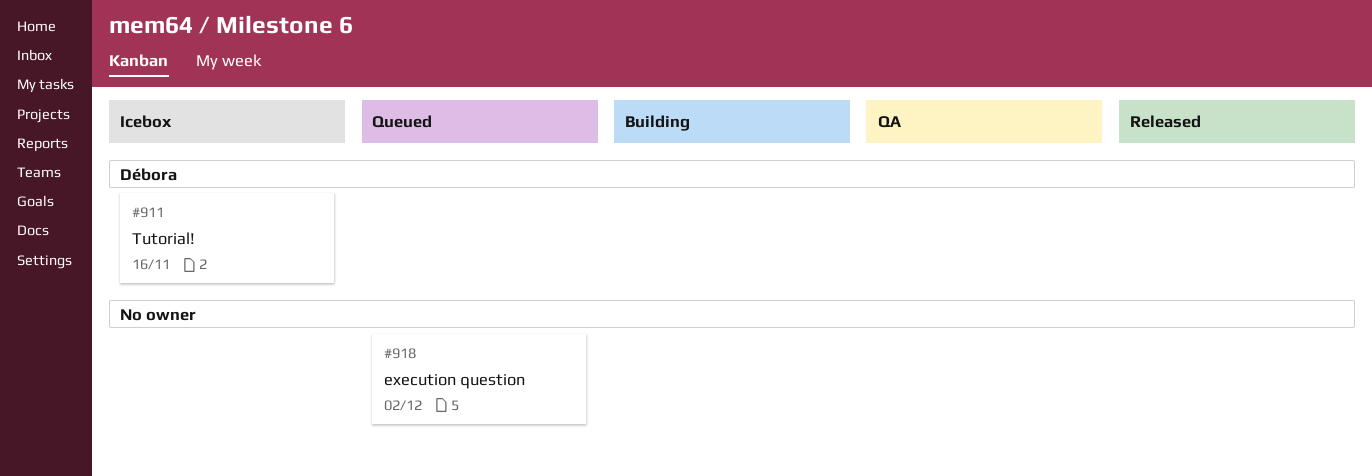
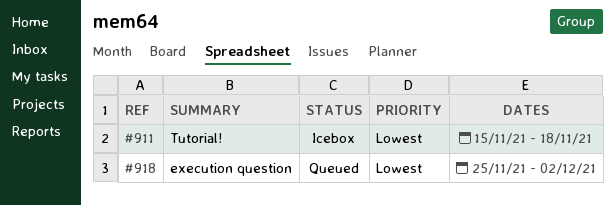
#911, due: Nov 16 -> Nov 18

